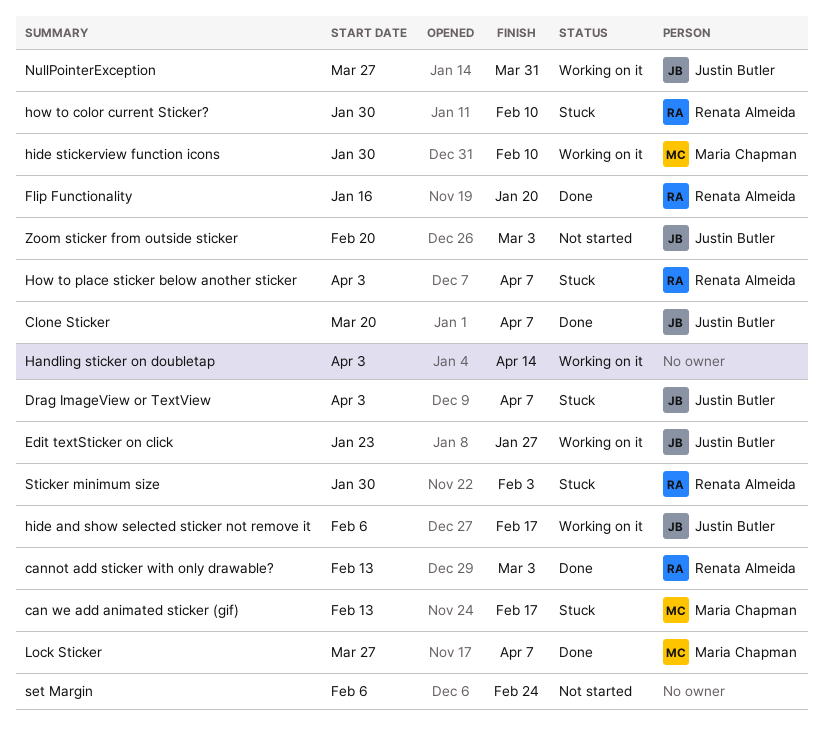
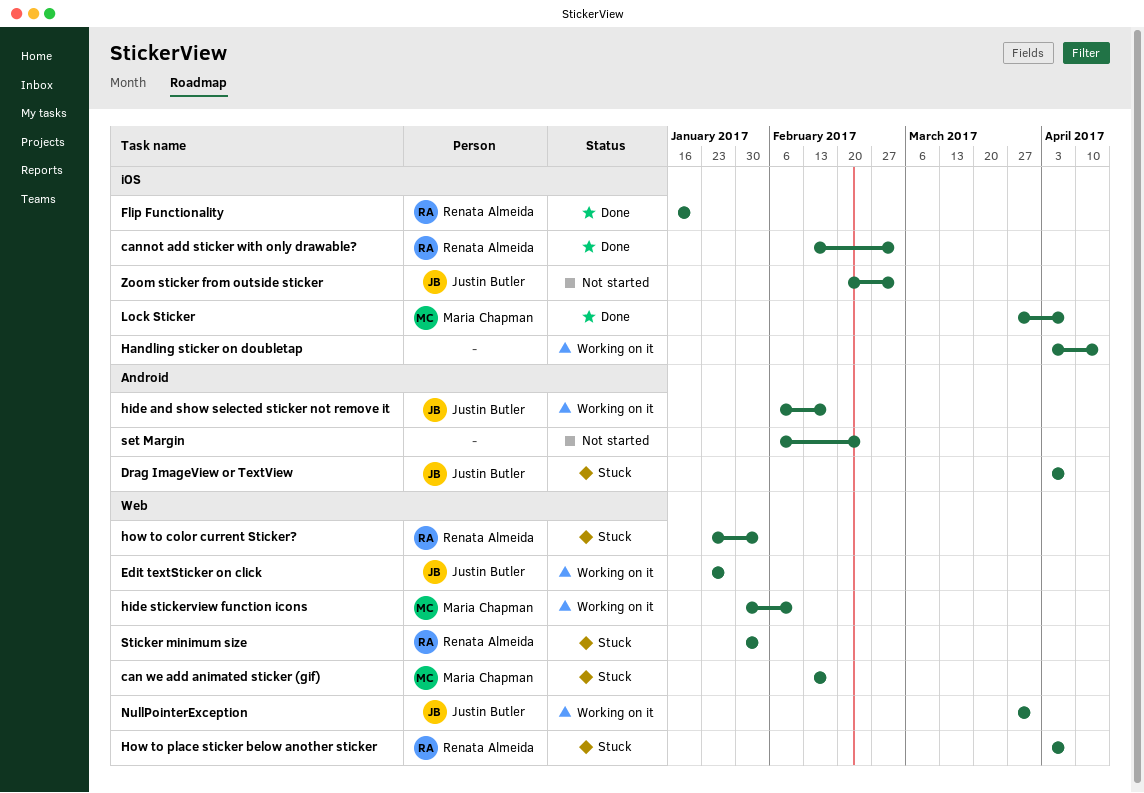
Clone Sticker: present -> none
how to color current Sticker?, start: Jan 30 -> Jan 23
how to color current Sticker?, due: Feb 10 -> Feb 3

